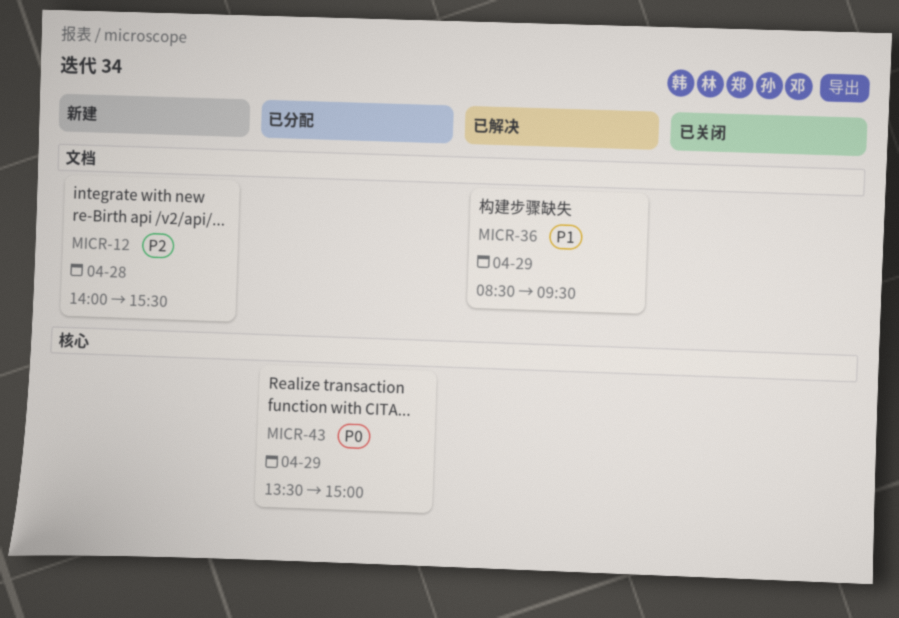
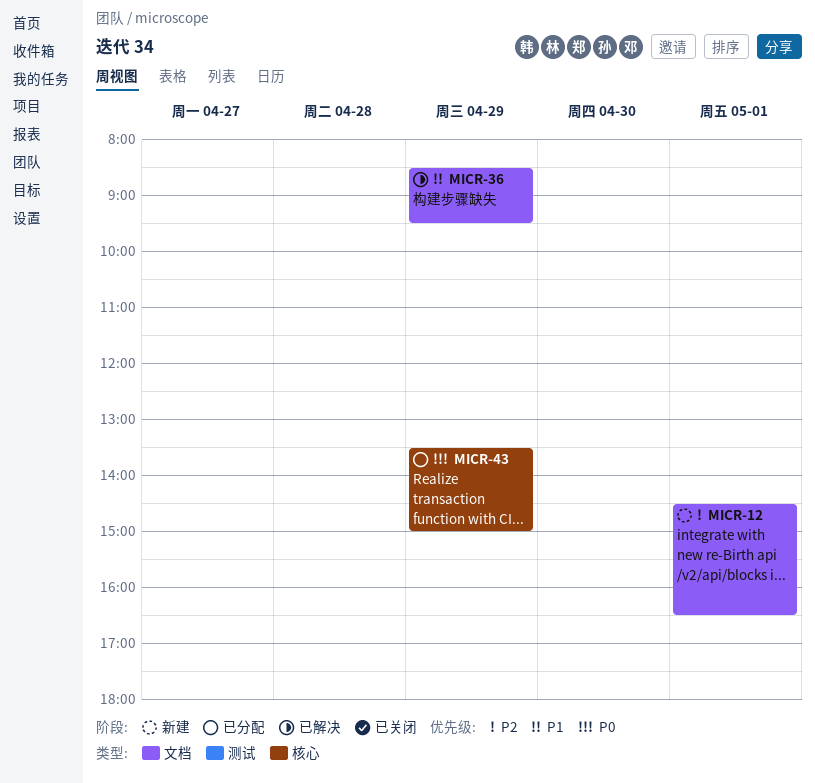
MICR-12, day: Apr 28 -> May 1
MICR-12, begins: 14:00 -> 14:30
MICR-12, ends: 15:30 -> 16:30

